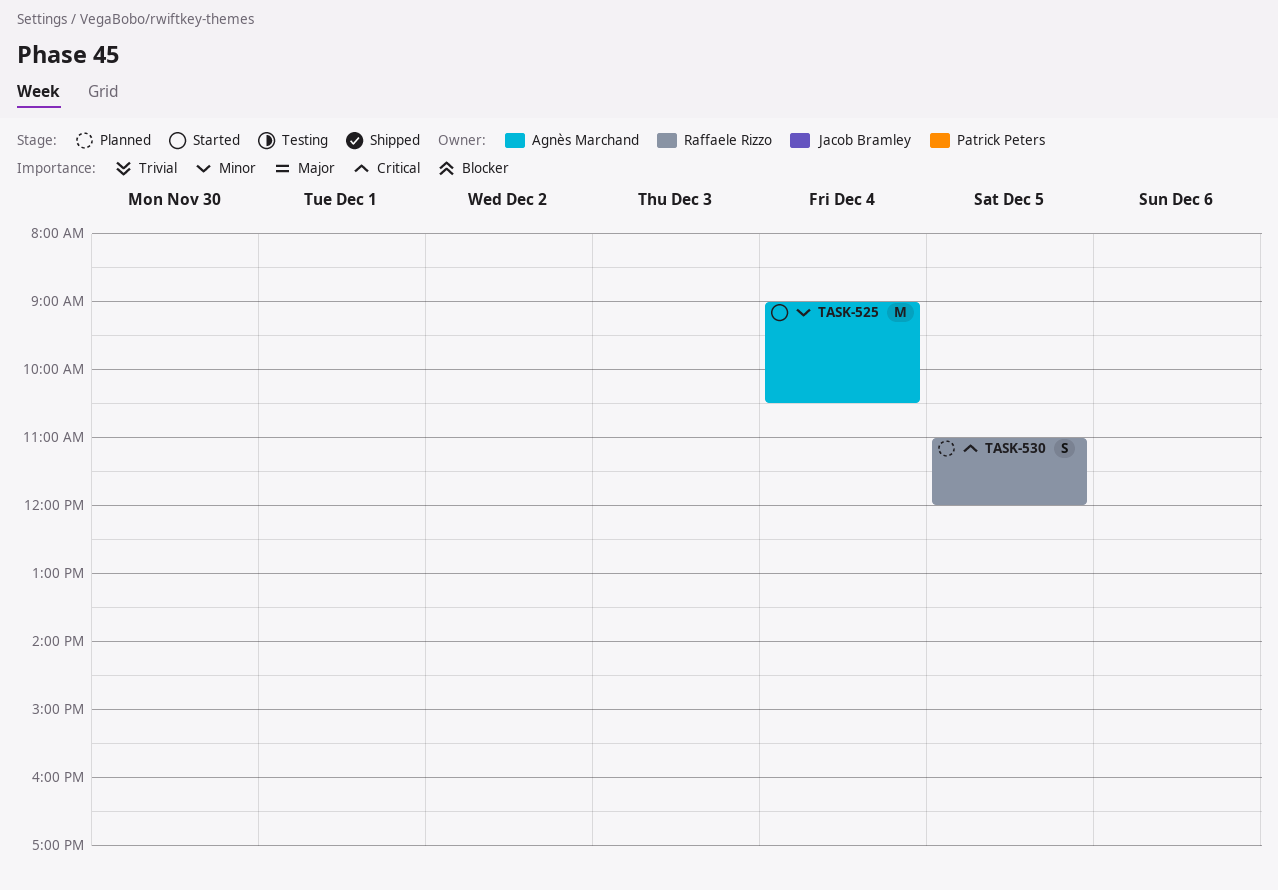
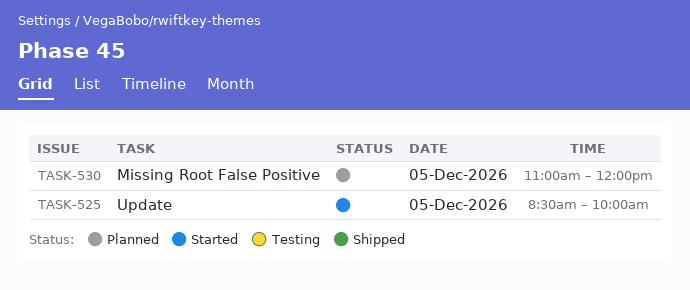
TASK-525, day: Dec 4 -> Dec 5
TASK-525, begins: 09:00 -> 08:30
TASK-525, ends: 10:30 -> 10:00

